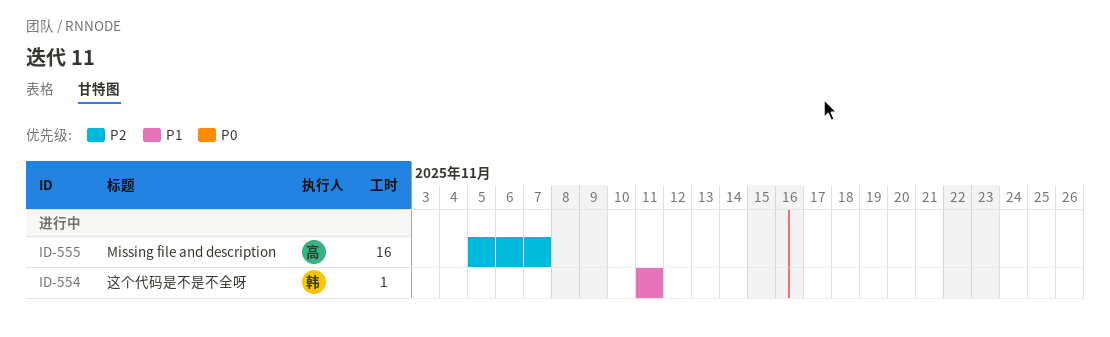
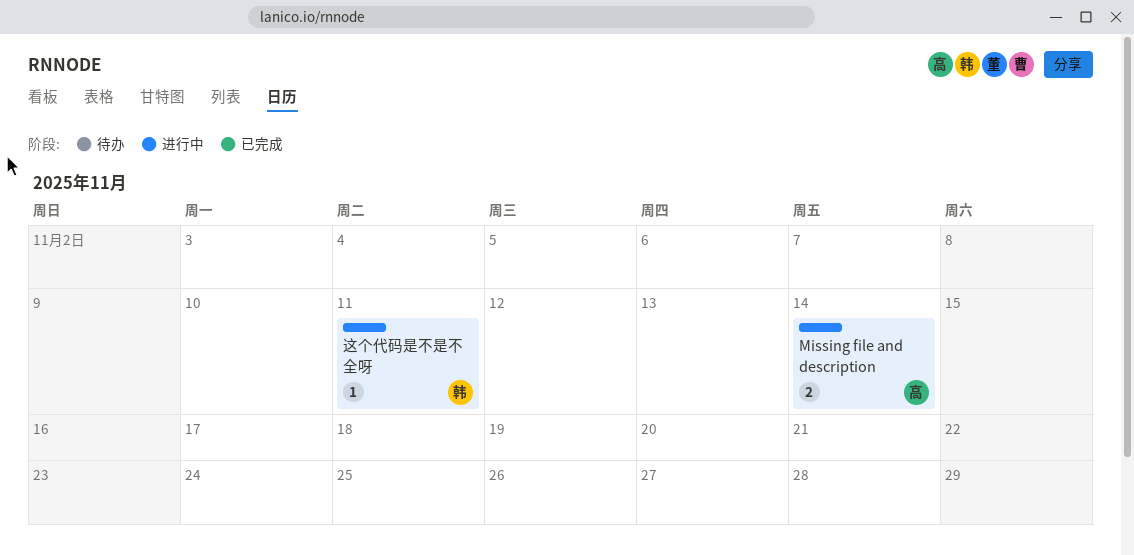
Missing file and description, estimate: 16 -> 2
Missing file and description, due: Nov 7 -> Nov 14

